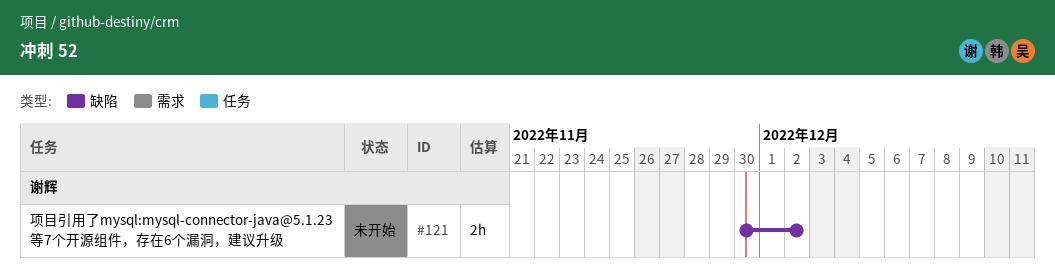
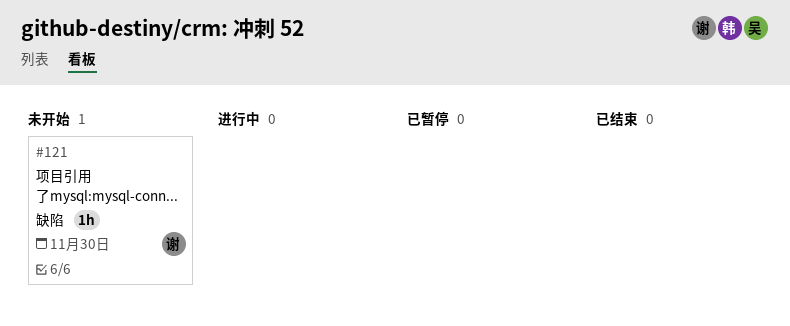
#121, estimate: 2h -> 1h
#121, due: Dec 2 -> Nov 30

